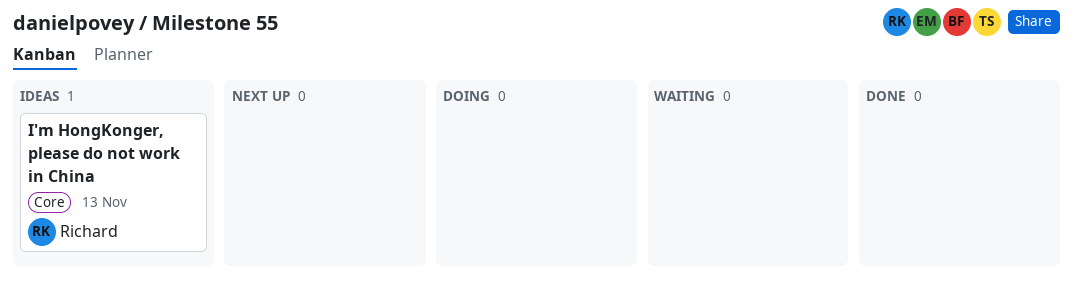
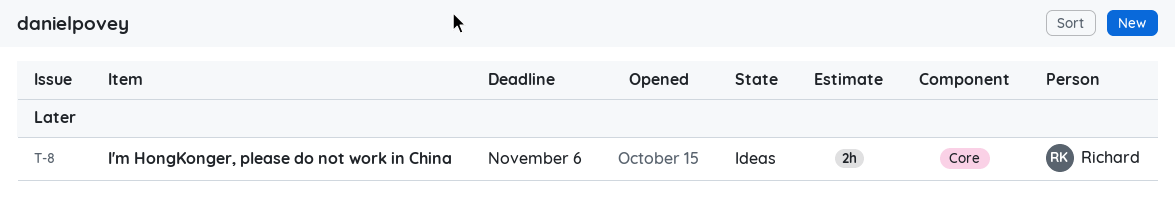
I'm HongKonger, please do not work in China, due: Nov 13 -> Nov 6

